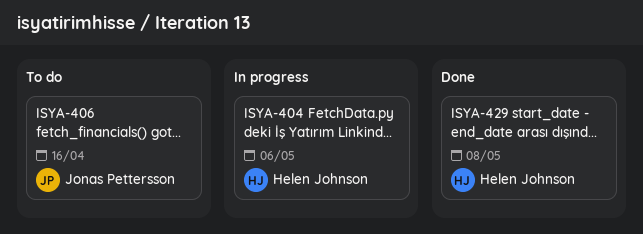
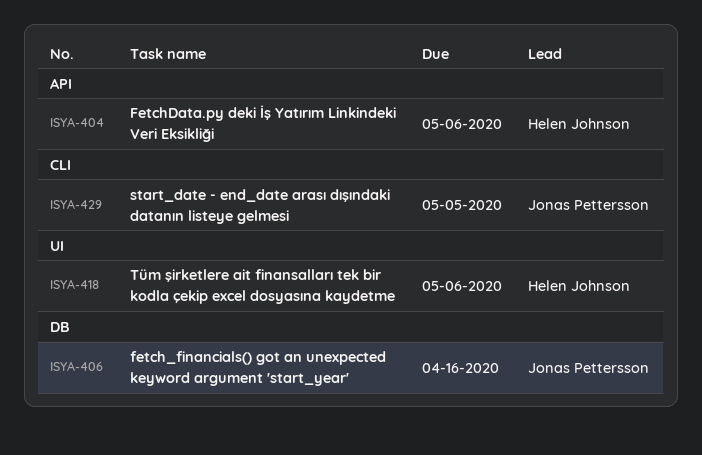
ISYA-418: none -> present
ISYA-429, owner: Helen Johnson -> Jonas Pettersson
ISYA-429, due: May 8 -> May 5

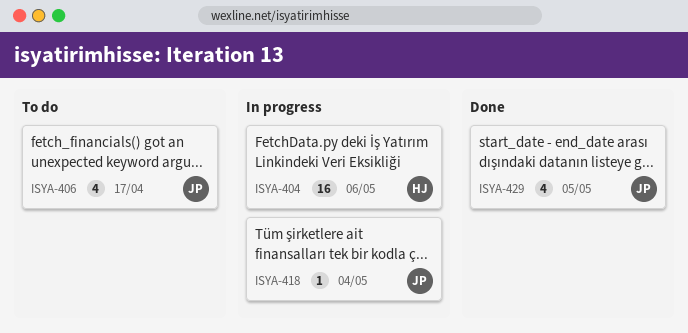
ISYA-406, due: Apr 16 -> Apr 17
ISYA-418, owner: Helen Johnson -> Jonas Pettersson
ISYA-418, due: May 6 -> May 4

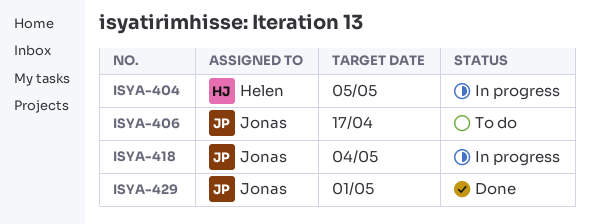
ISYA-404, due: May 6 -> May 5
ISYA-429, due: May 5 -> May 1

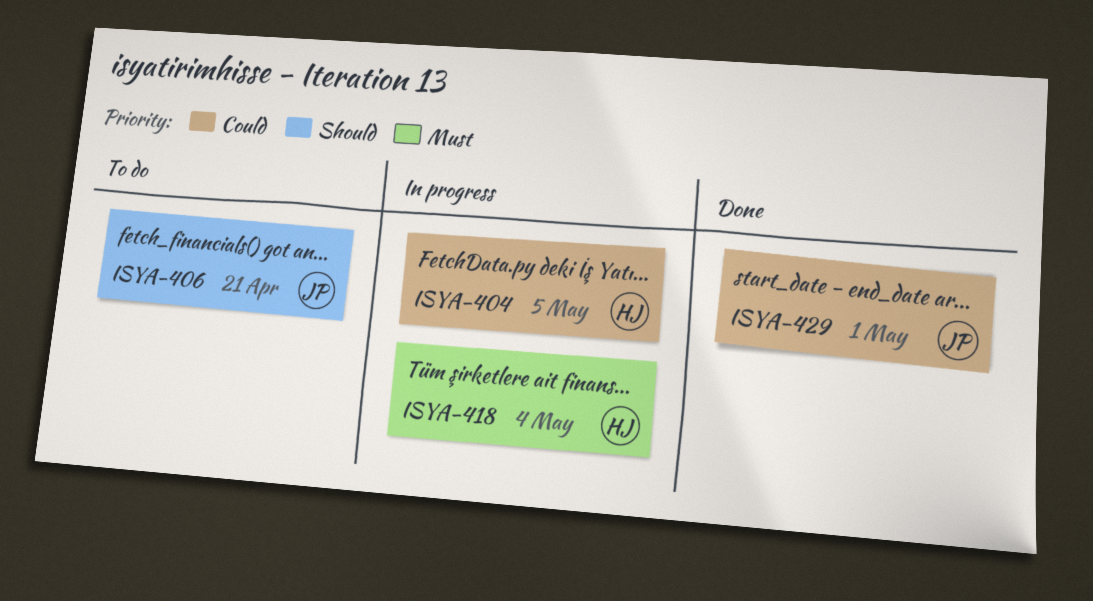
ISYA-406, due: Apr 17 -> Apr 21
ISYA-418, owner: Jonas -> Helen

